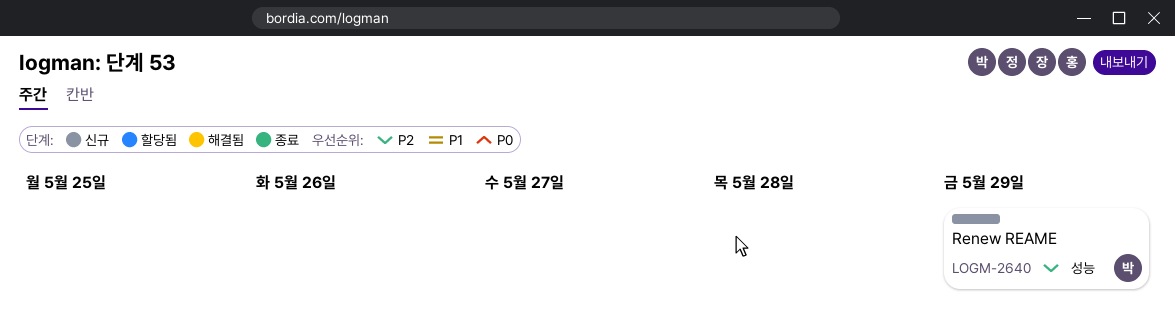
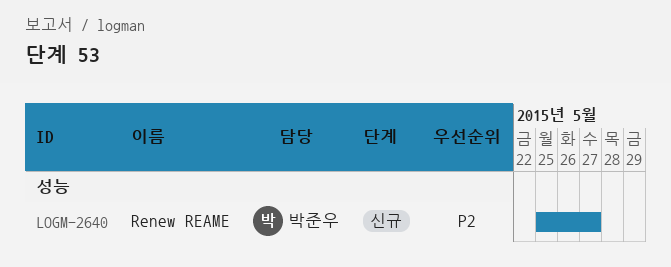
LOGM-2640, due: May 29 -> May 27

